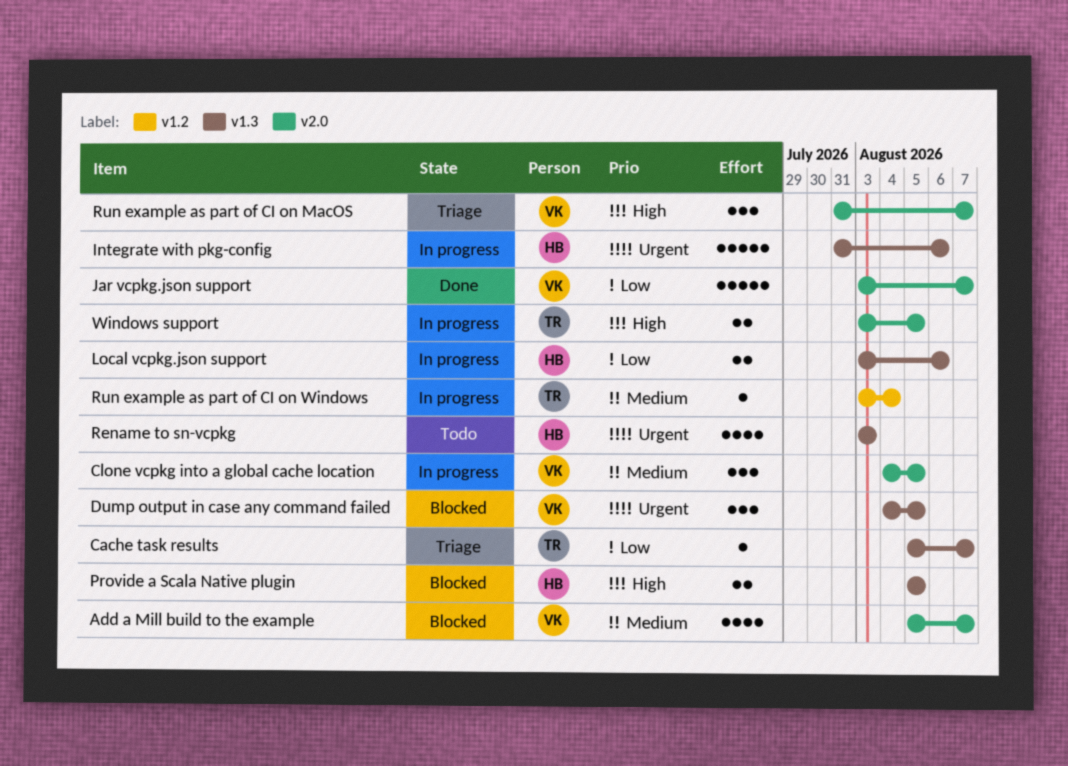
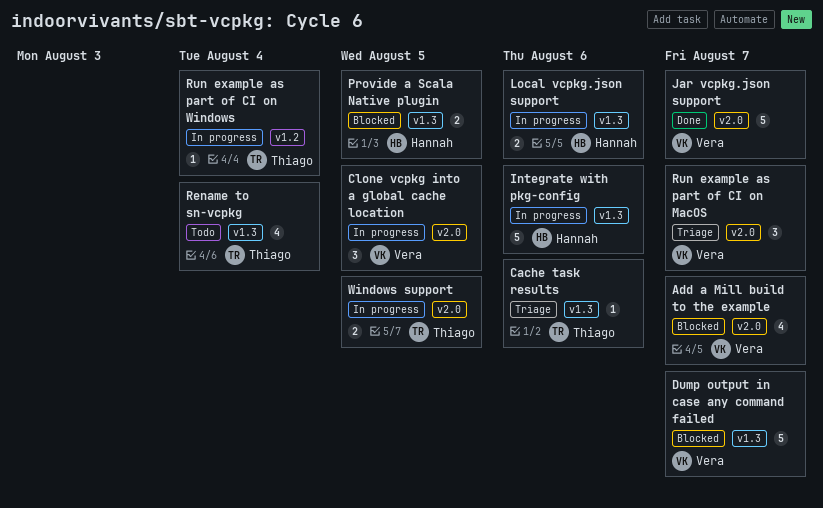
Cache task results, due: Aug 7 -> Aug 6
Dump output in case any command failed, estimate: 3 -> 5
Dump output in case any command failed, due: Aug 5 -> Aug 7
Rename to sn-vcpkg, owner: Hannah -> Thiago
Rename to sn-vcpkg, due: Aug 3 -> Aug 4

